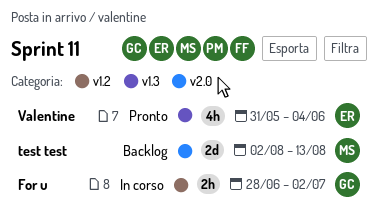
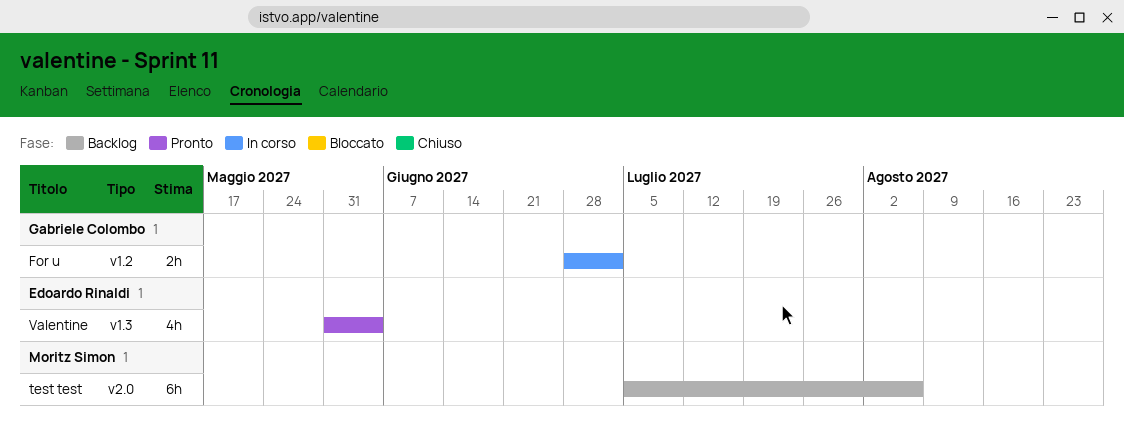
test test, estimate: 2d -> 6h
test test, start: Aug 2 -> Jul 5
test test, due: Aug 13 -> Aug 6

